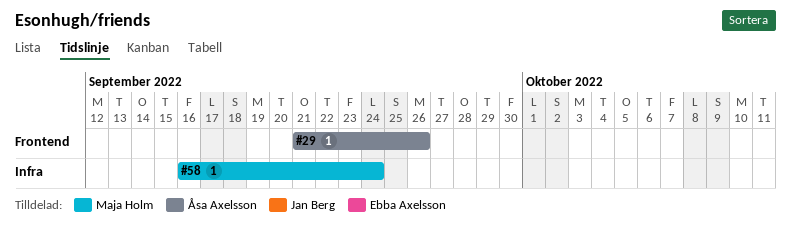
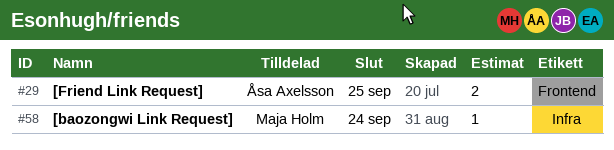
#29, estimate: 1 -> 2
#29, due: Sep 26 -> Sep 25

